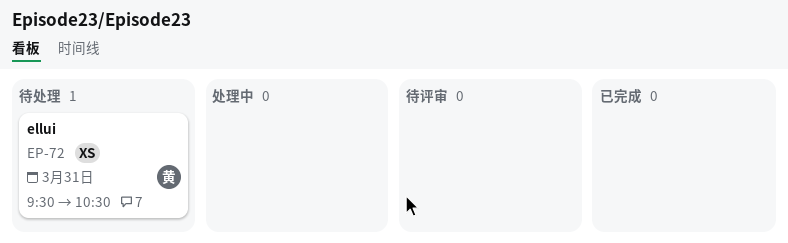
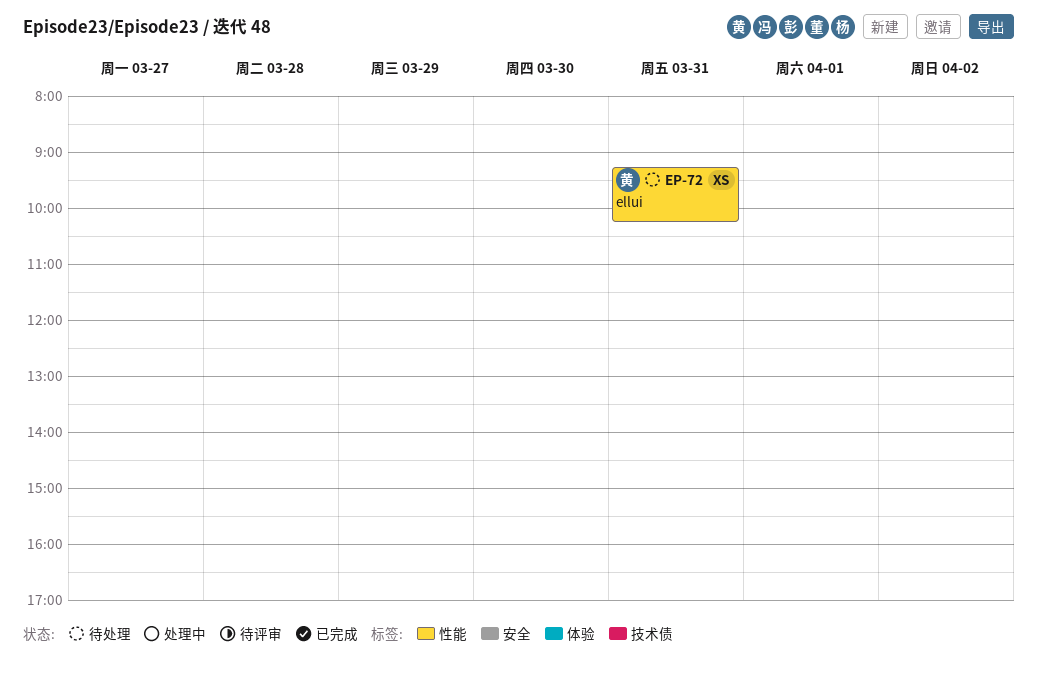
EP-72, begins: 09:30 -> 09:15
EP-72, ends: 10:30 -> 10:15

